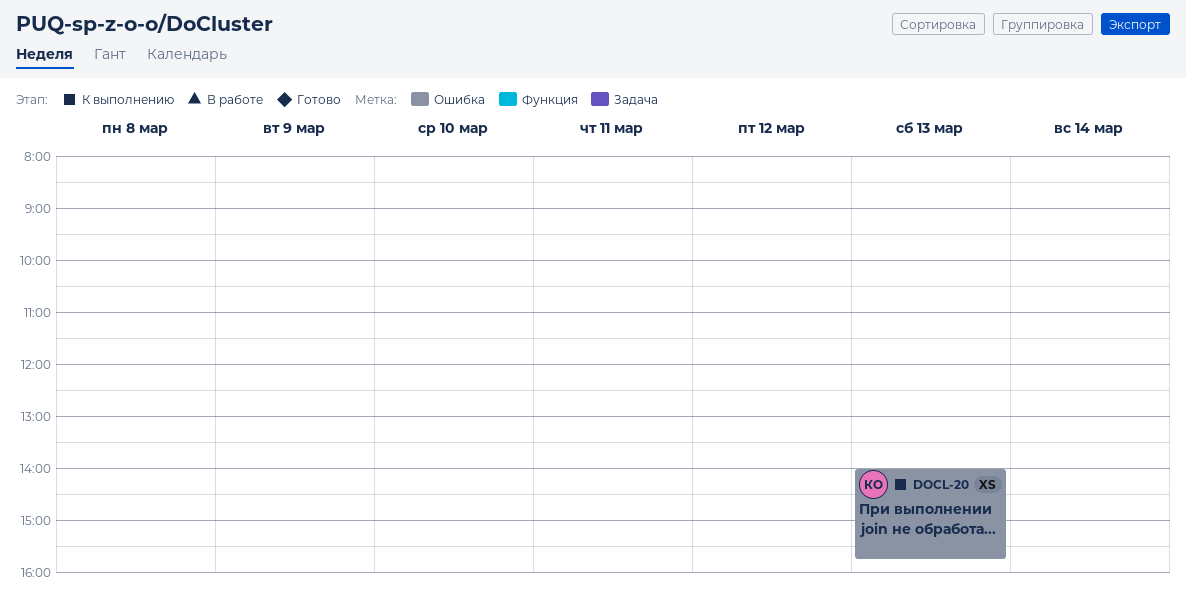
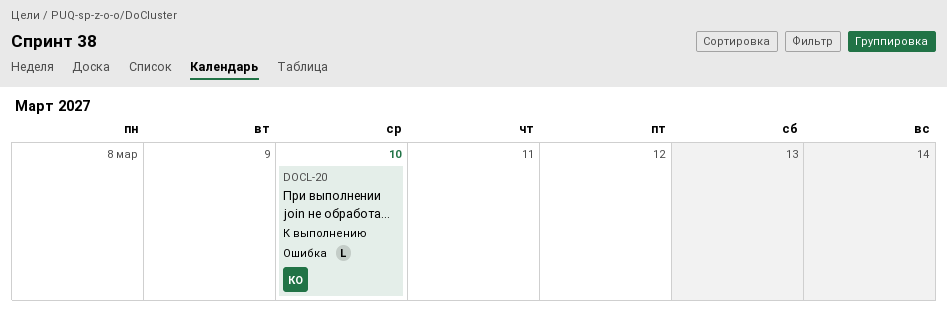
DOCL-20, estimate: XS -> L
DOCL-20, day: Mar 13 -> Mar 10

